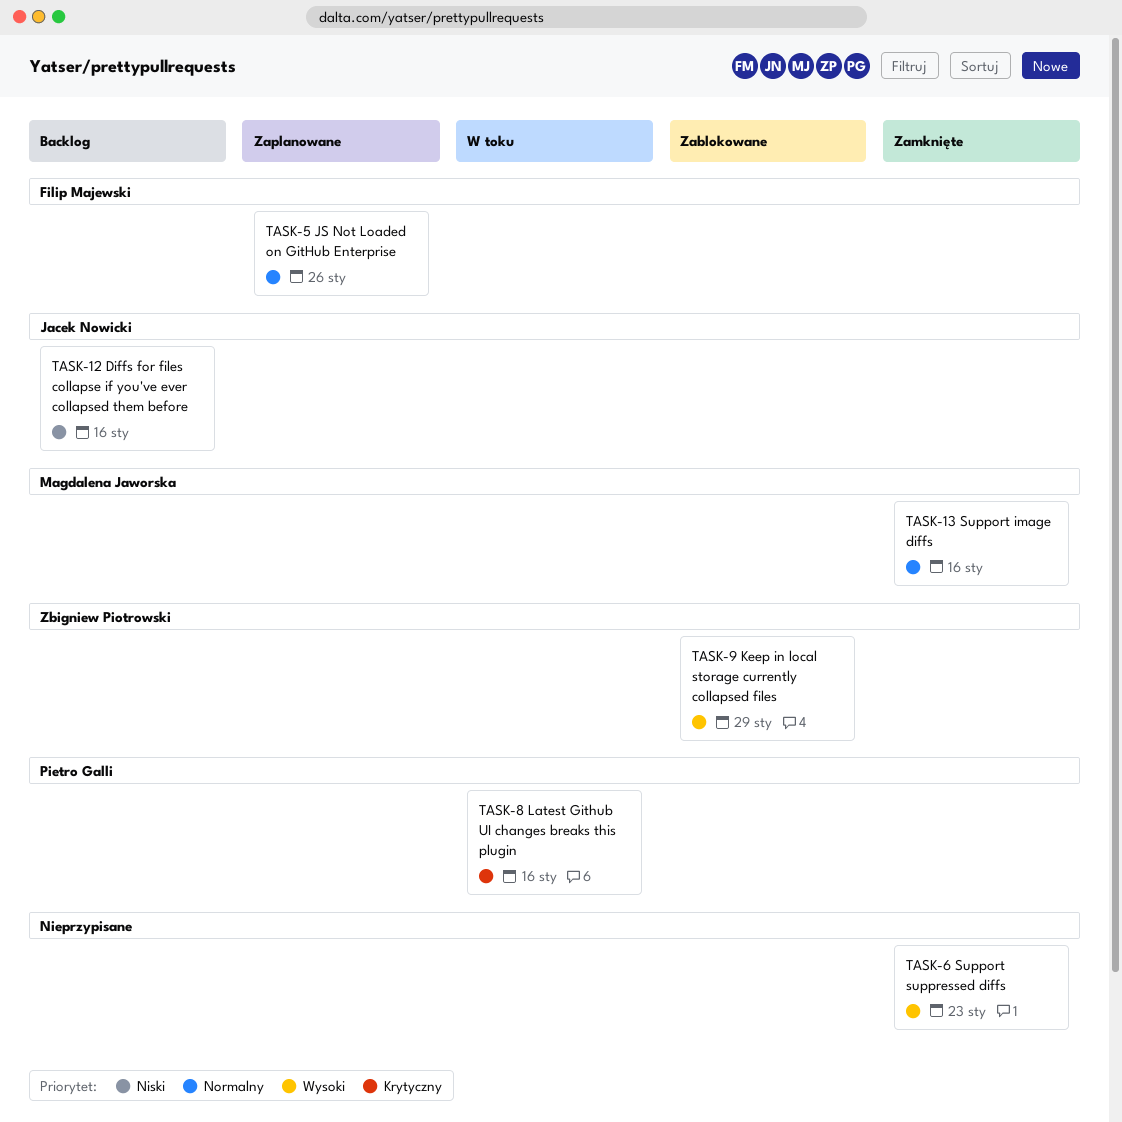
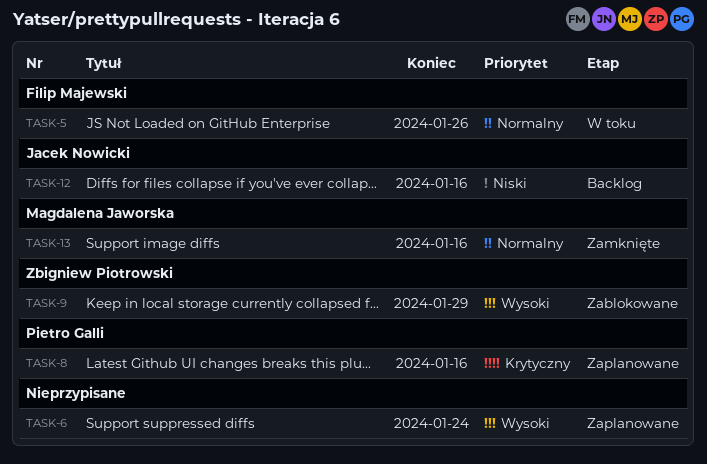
TASK-5, status: Zaplanowane -> W toku
TASK-6, status: Zamknięte -> Zaplanowane
TASK-6, due: Jan 23 -> Jan 24
TASK-8, status: W toku -> Zaplanowane

